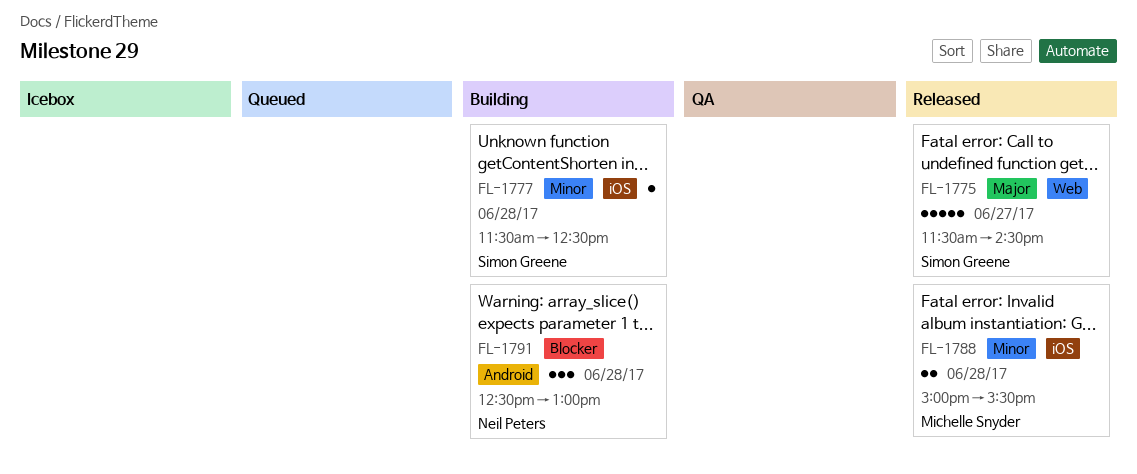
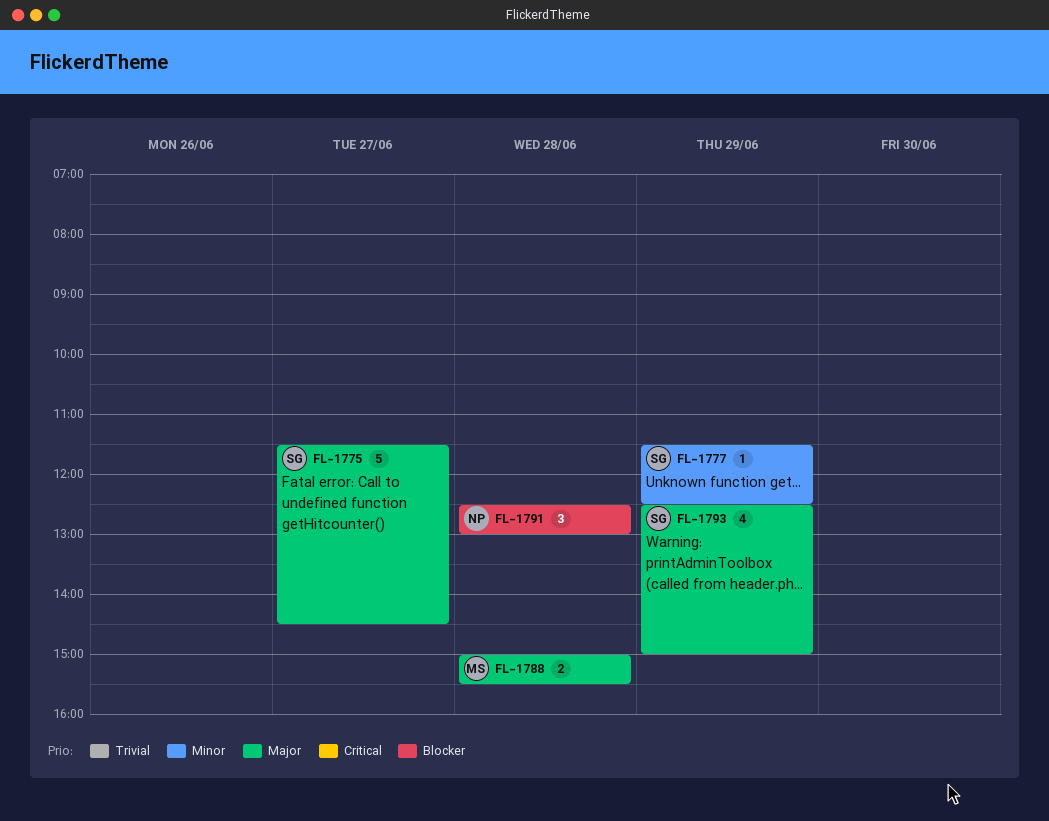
FL-1777, day: Jun 28 -> Jun 29
FL-1788, priority: Minor -> Major
FL-1793: none -> present

